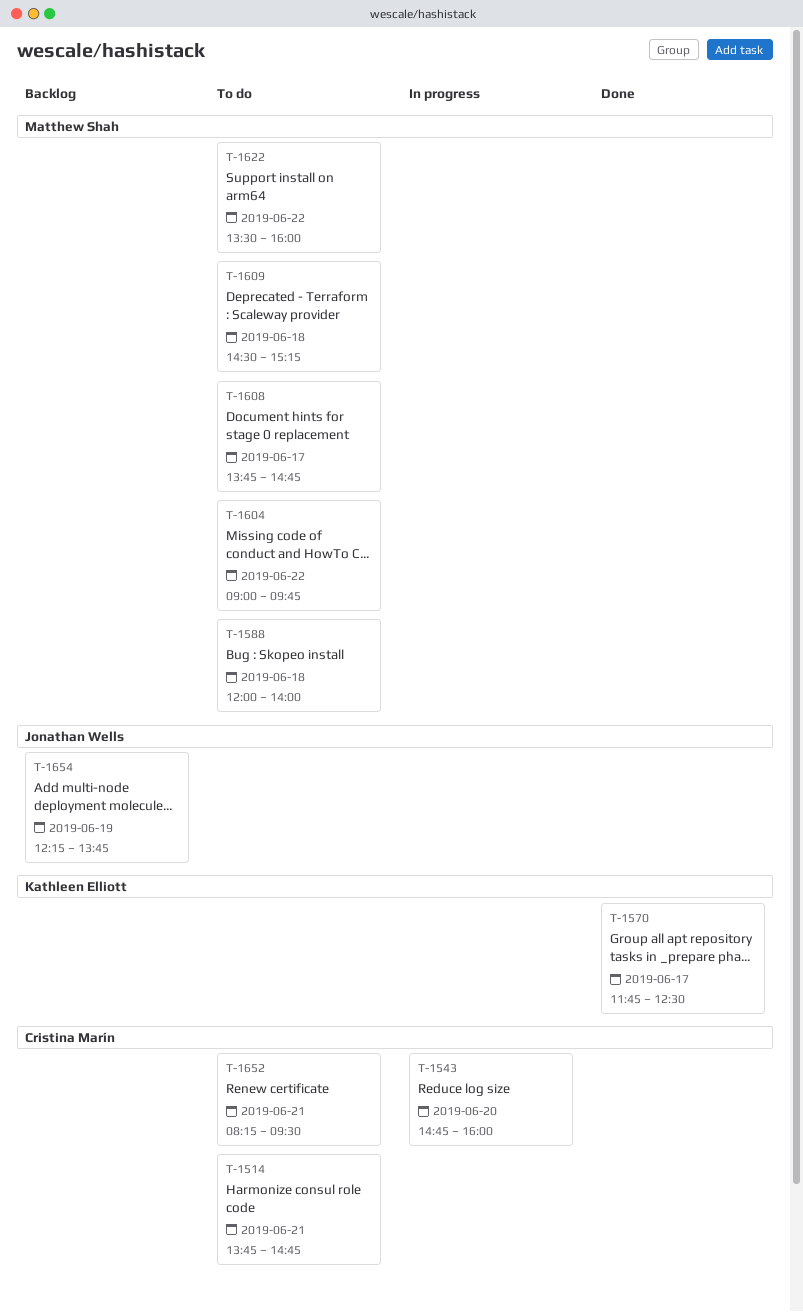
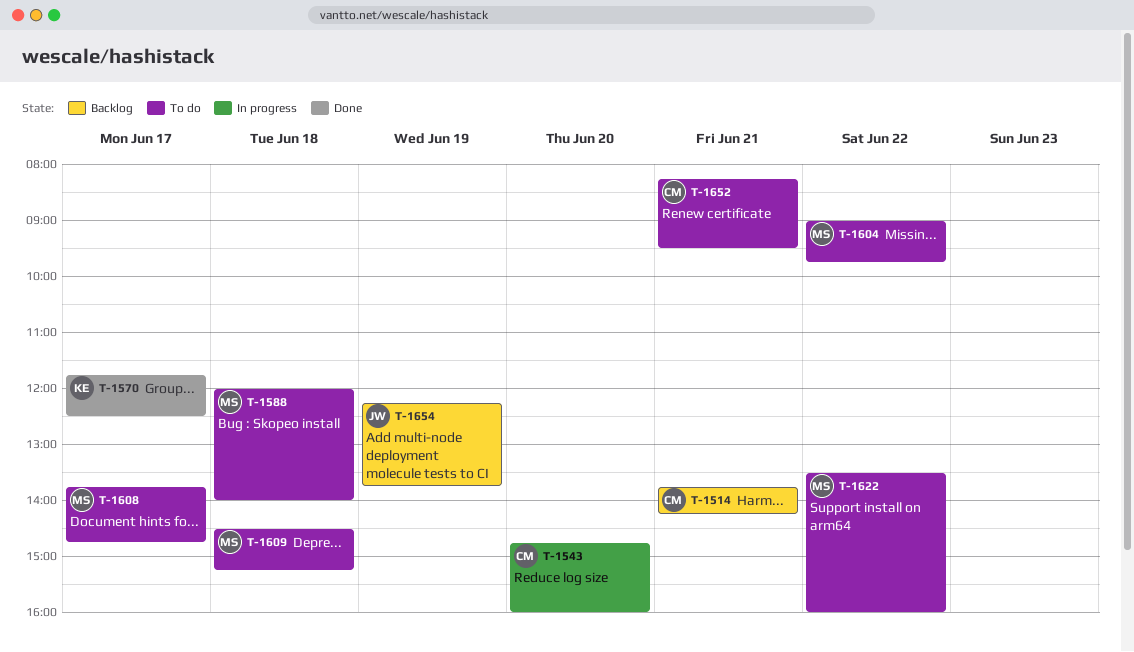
T-1514, status: To do -> Backlog
T-1514, ends: 14:45 -> 14:15

